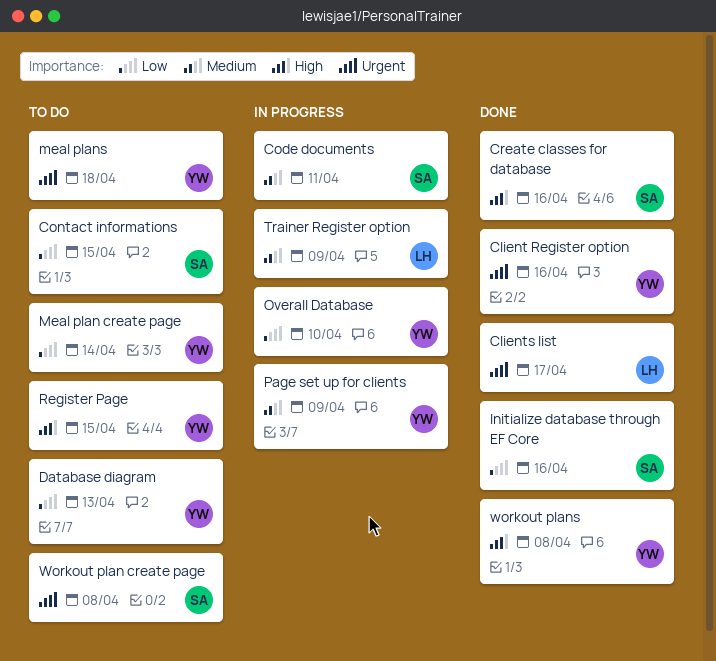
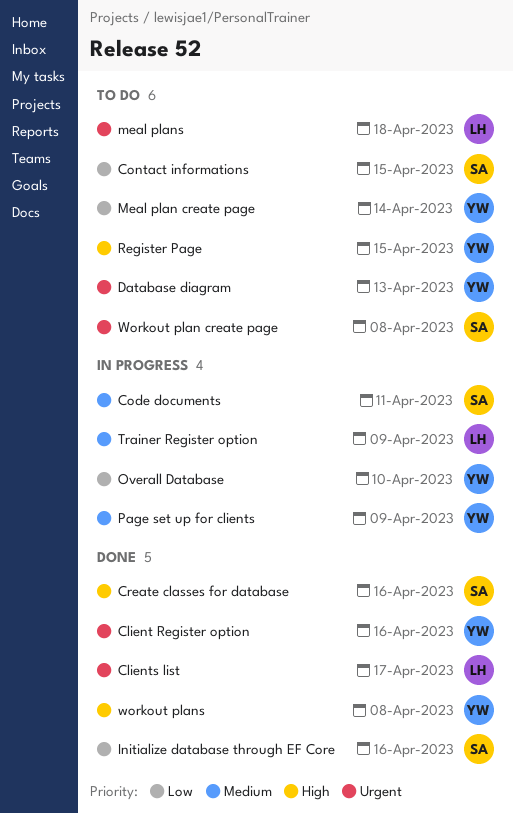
Database diagram, priority: Low -> Urgent
meal plans, owner: YW -> LH

